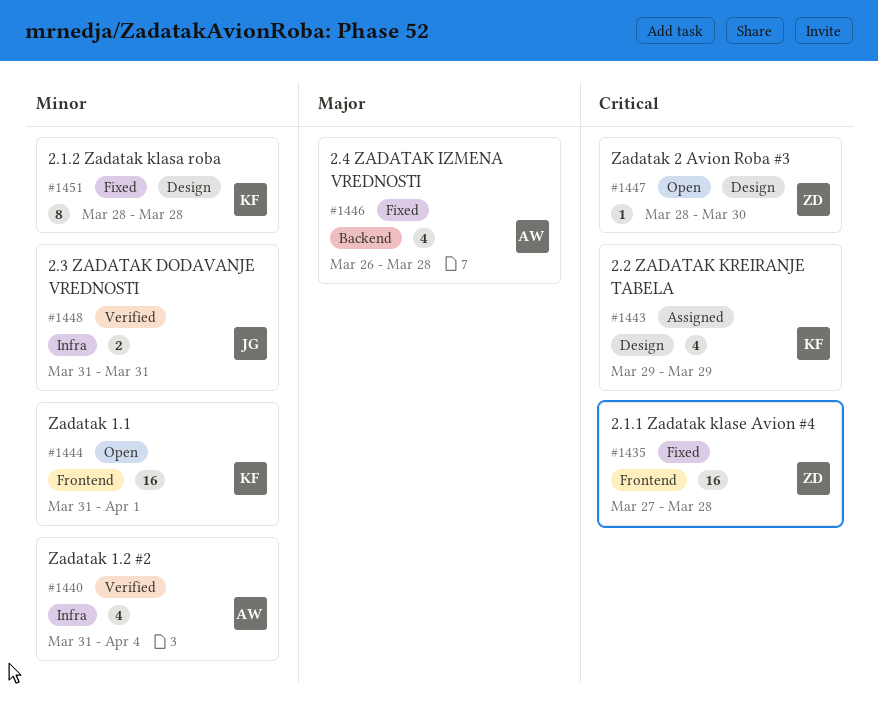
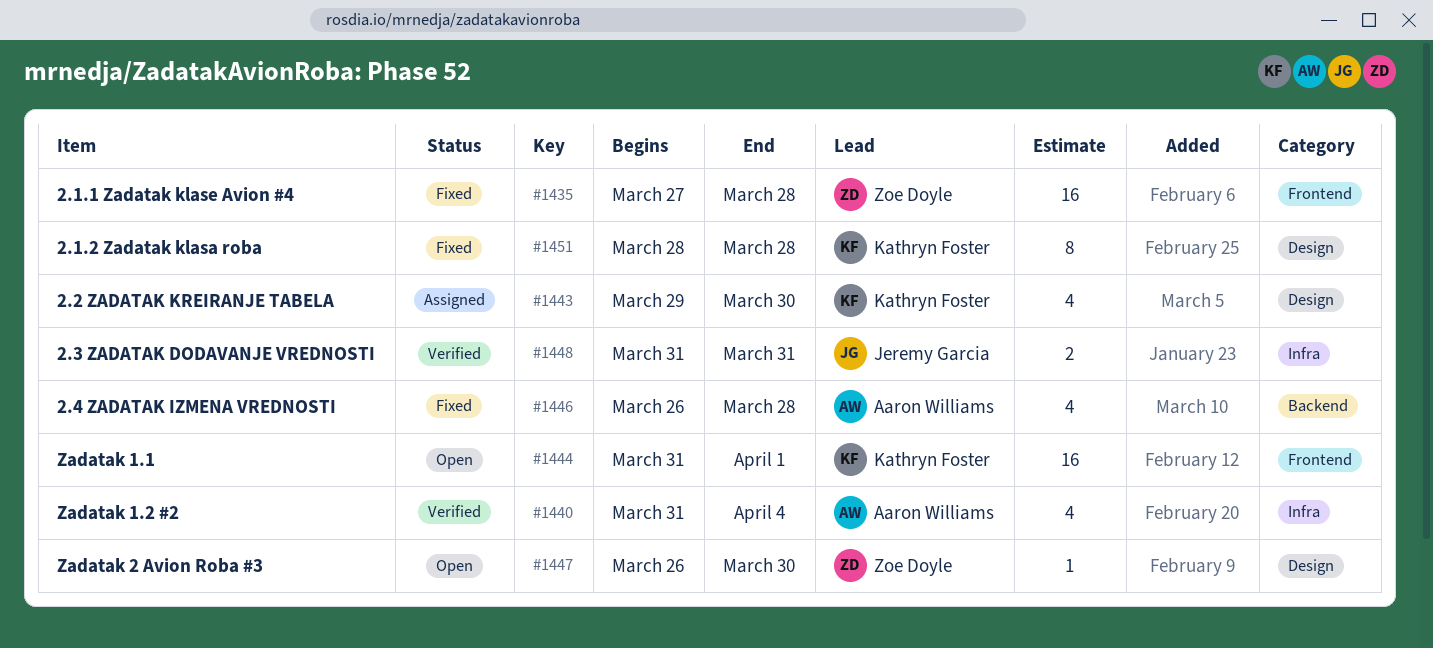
#1443, due: Mar 29 -> Mar 30
#1447, start: Mar 28 -> Mar 26

